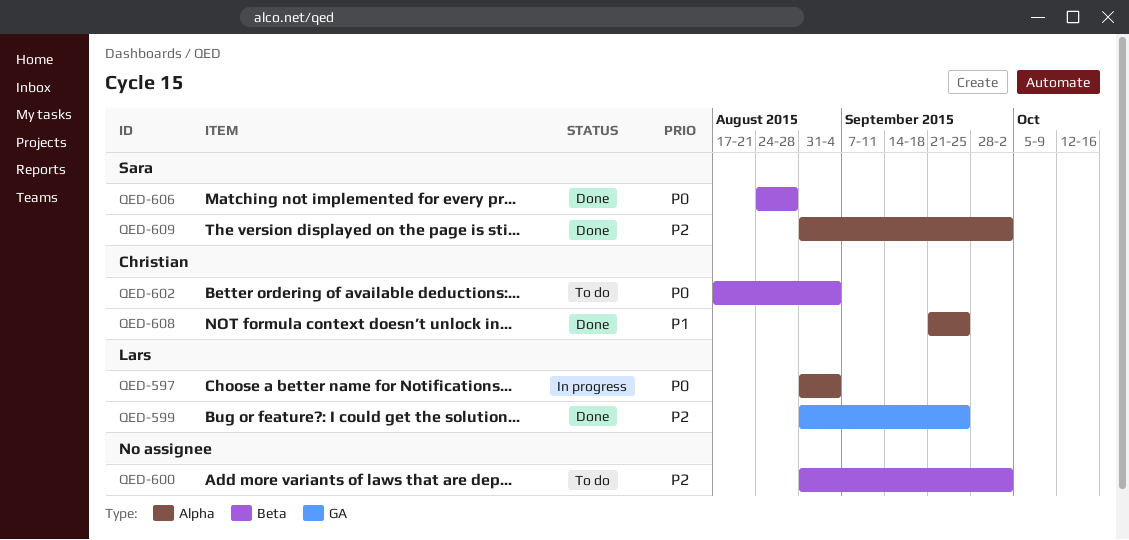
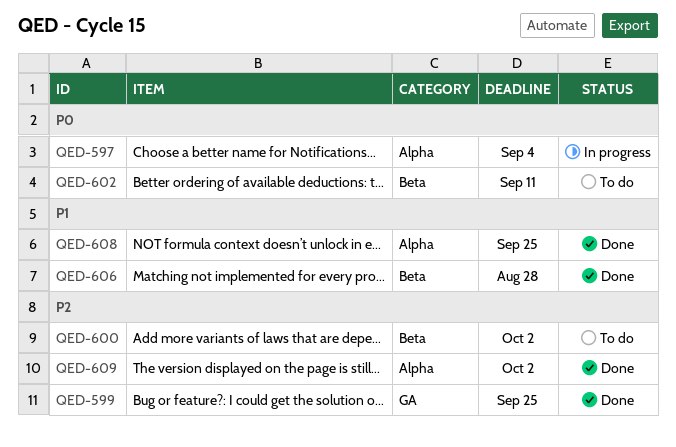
QED-602, due: Sep 4 -> Sep 11
QED-606, priority: P0 -> P1

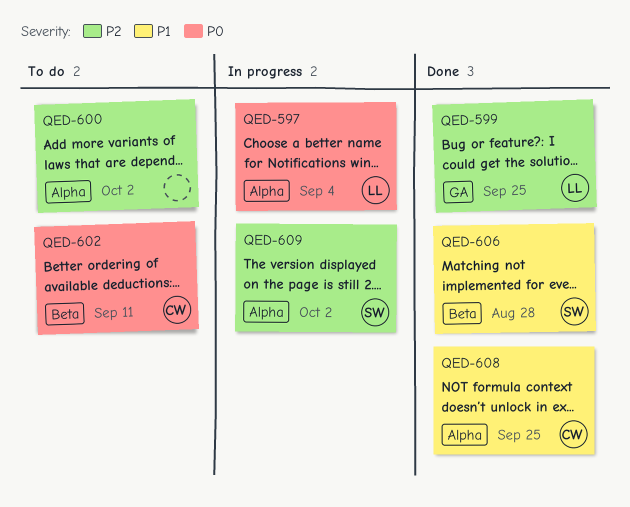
QED-600, label: Beta -> Alpha
QED-609, status: Done -> In progress

